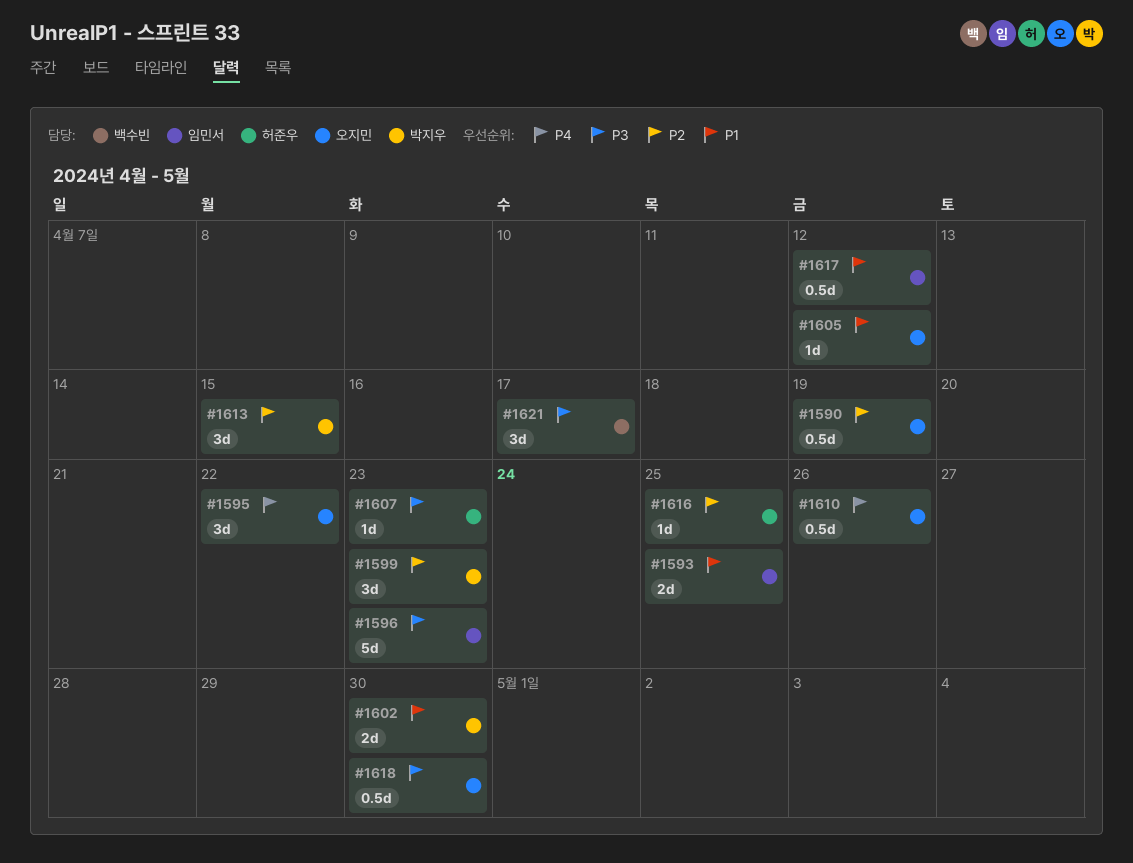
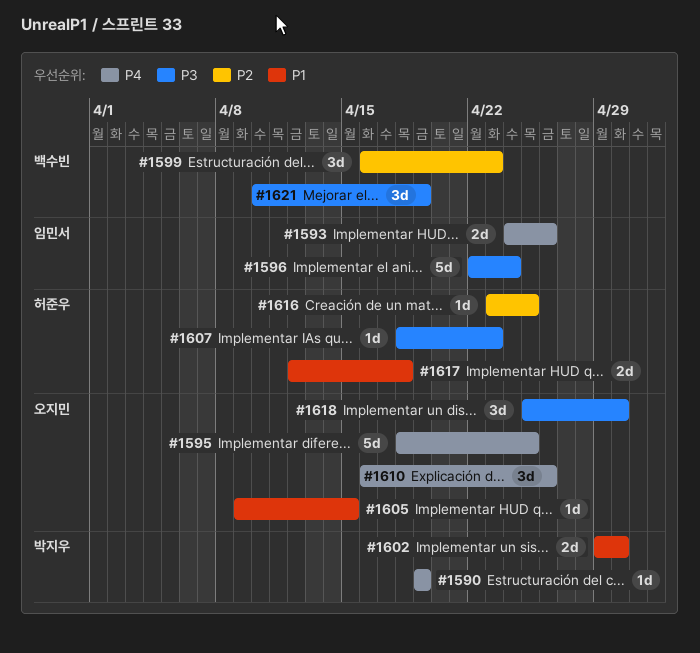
#1590, owner: 오지민 -> 박지우
#1590, priority: P2 -> P4
#1590, estimate: 0.5d -> 1d
#1593, priority: P1 -> P4
#1593, due: Apr 25 -> Apr 26
#1595, estimate: 3d -> 5d
#1595, due: Apr 22 -> Apr 25
#1596, due: Apr 23 -> Apr 24
#1599, owner: 박지우 -> 백수빈
#1605, due: Apr 12 -> Apr 15
#1610, estimate: 0.5d -> 3d
#1613: present -> none
#1617, owner: 임민서 -> 허준우
#1617, estimate: 0.5d -> 2d
#1617, due: Apr 12 -> Apr 18
#1618, estimate: 0.5d -> 3d
#1621, due: Apr 17 -> Apr 19

